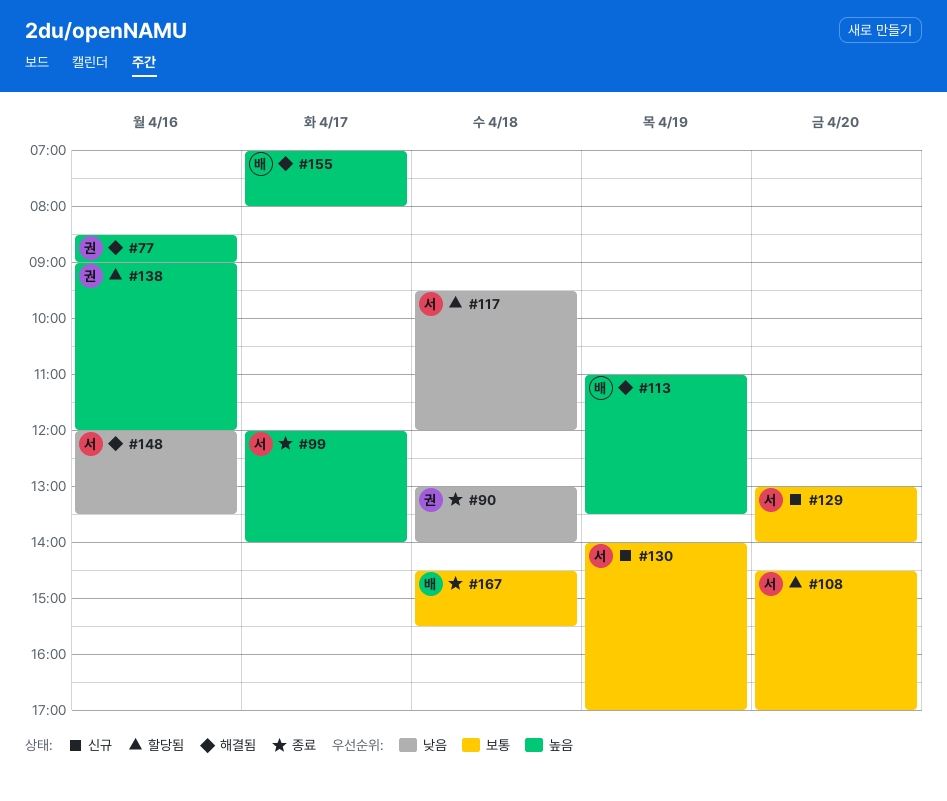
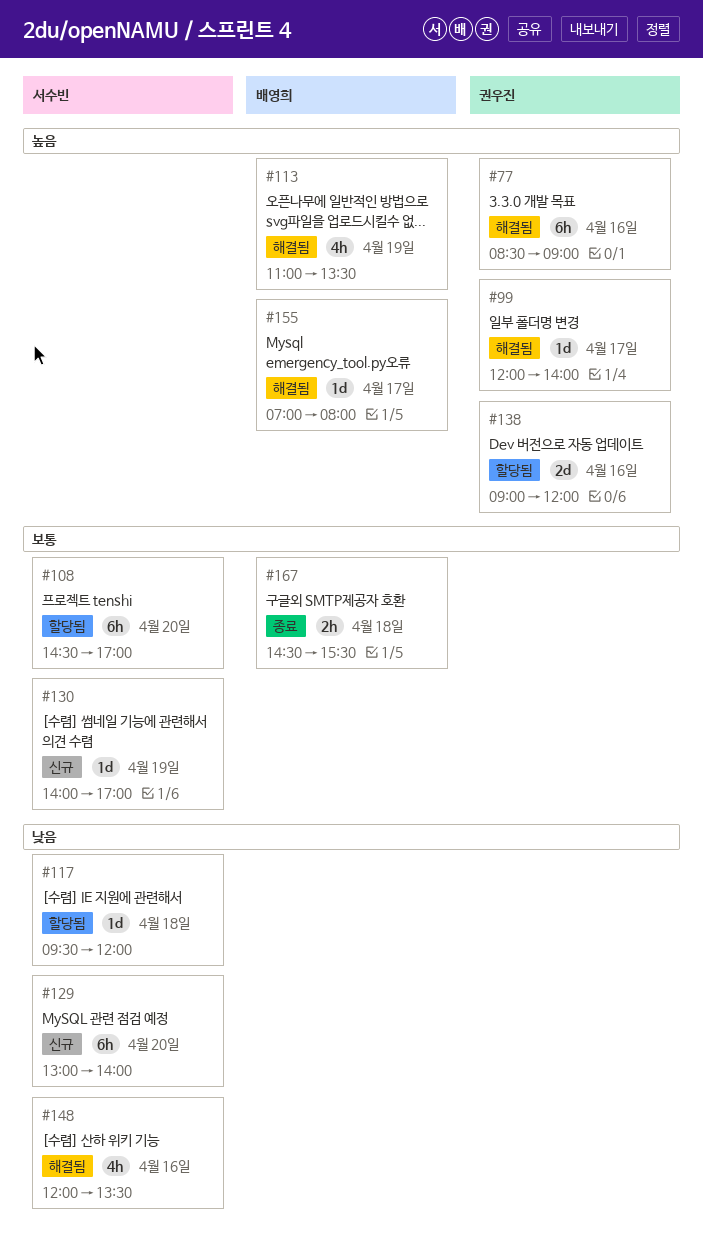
#90: present -> none
#99, status: 종료 -> 해결됨
#99, owner: 서수빈 -> 권우진
#129, priority: 보통 -> 낮음

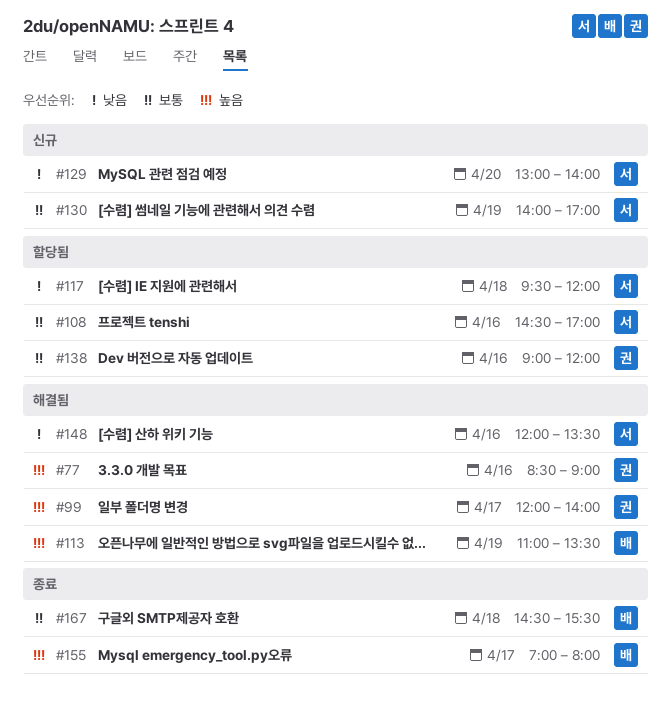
#108, day: Apr 20 -> Apr 16
#138, priority: 높음 -> 보통
#155, status: 해결됨 -> 종료

